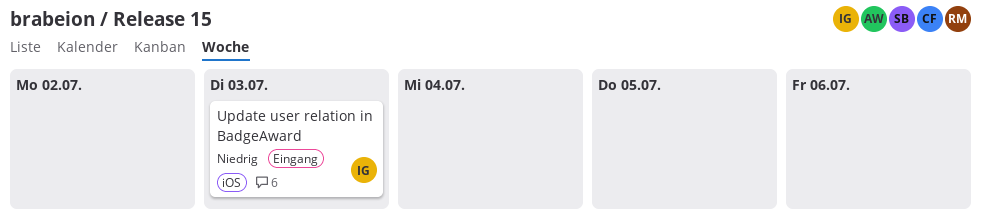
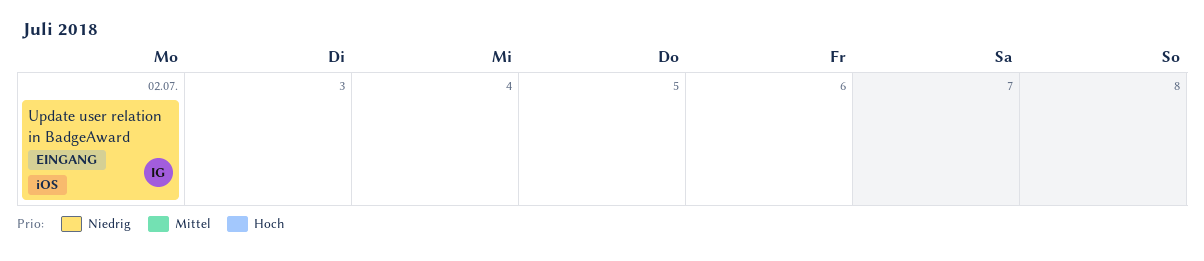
Update user relation in BadgeAward, due: Jul 3 -> Jul 2

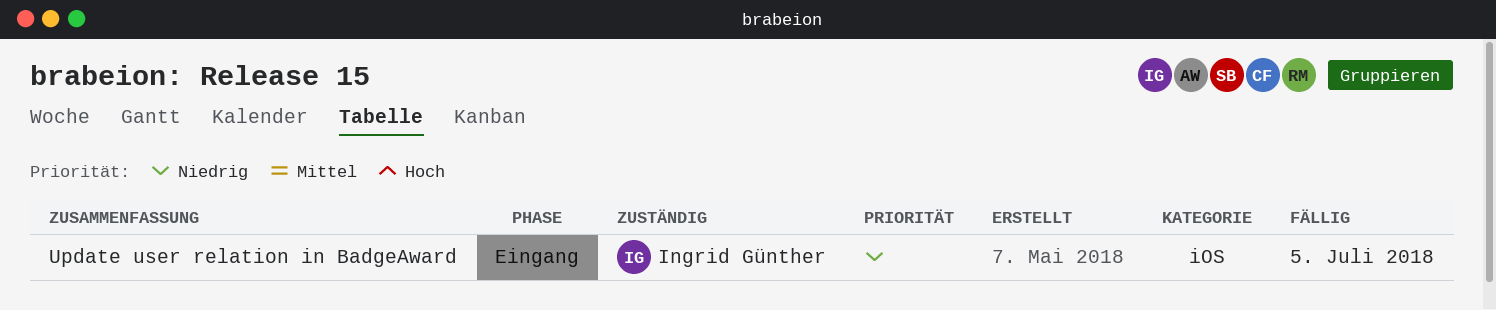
Update user relation in BadgeAward, due: Jul 2 -> Jul 5

